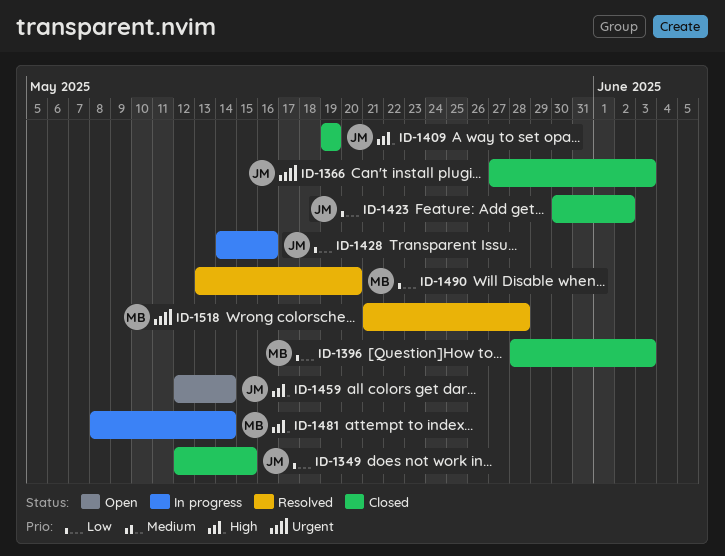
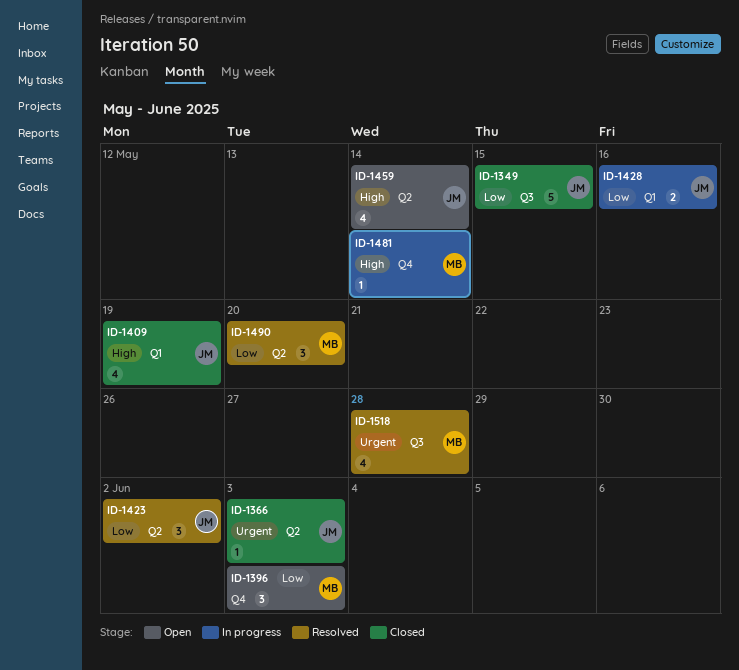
ID-1396, status: Closed -> Open
ID-1423, status: Closed -> Resolved

